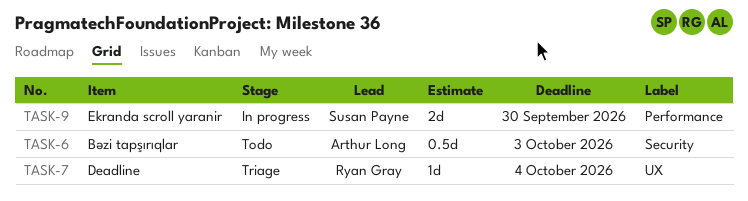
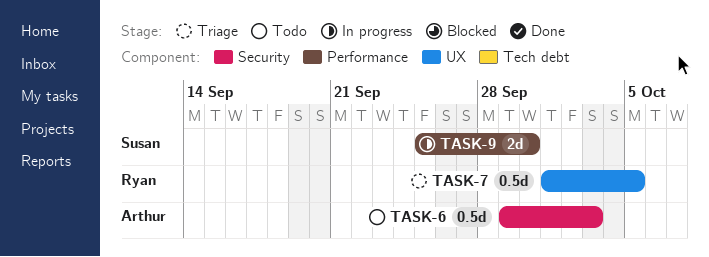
TASK-7, estimate: 1d -> 0.5d
TASK-7, due: Oct 4 -> Oct 5

